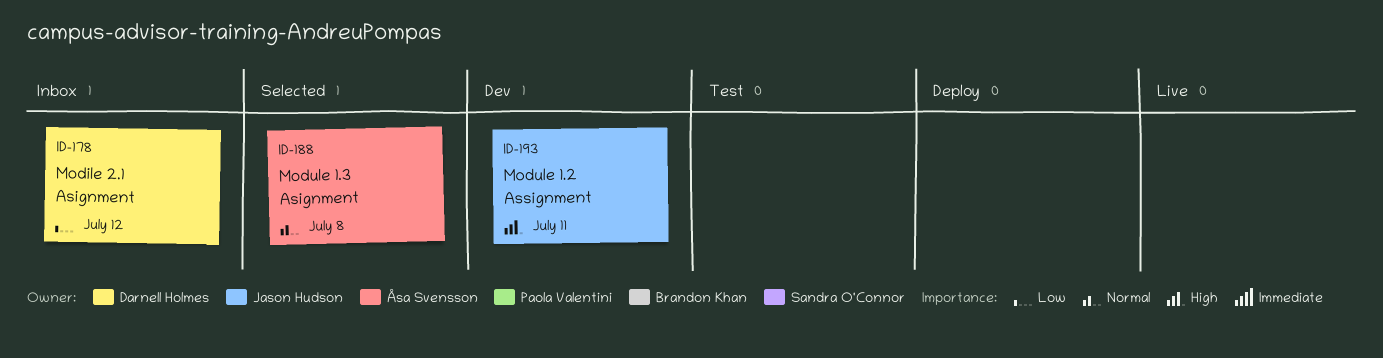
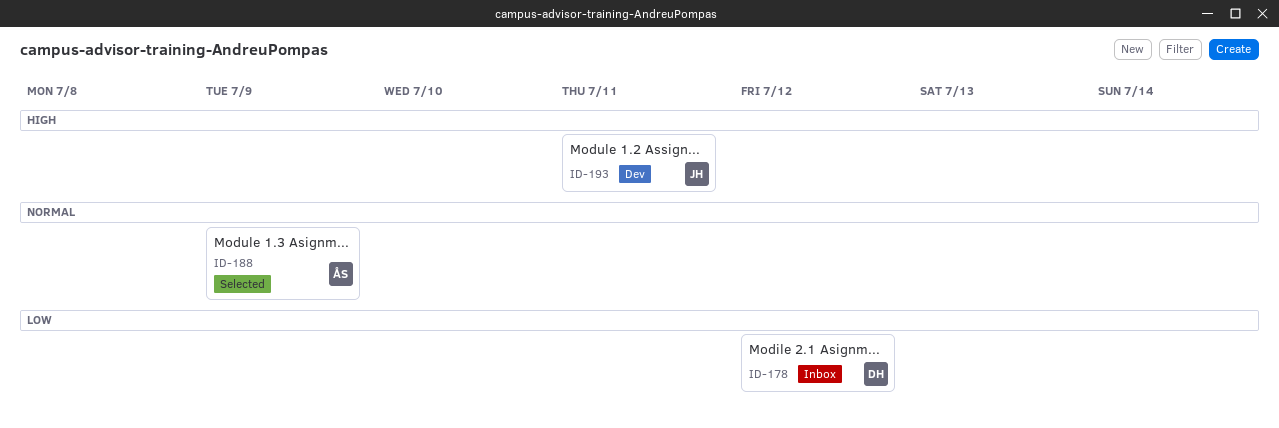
ID-188, due: Jul 8 -> Jul 9

